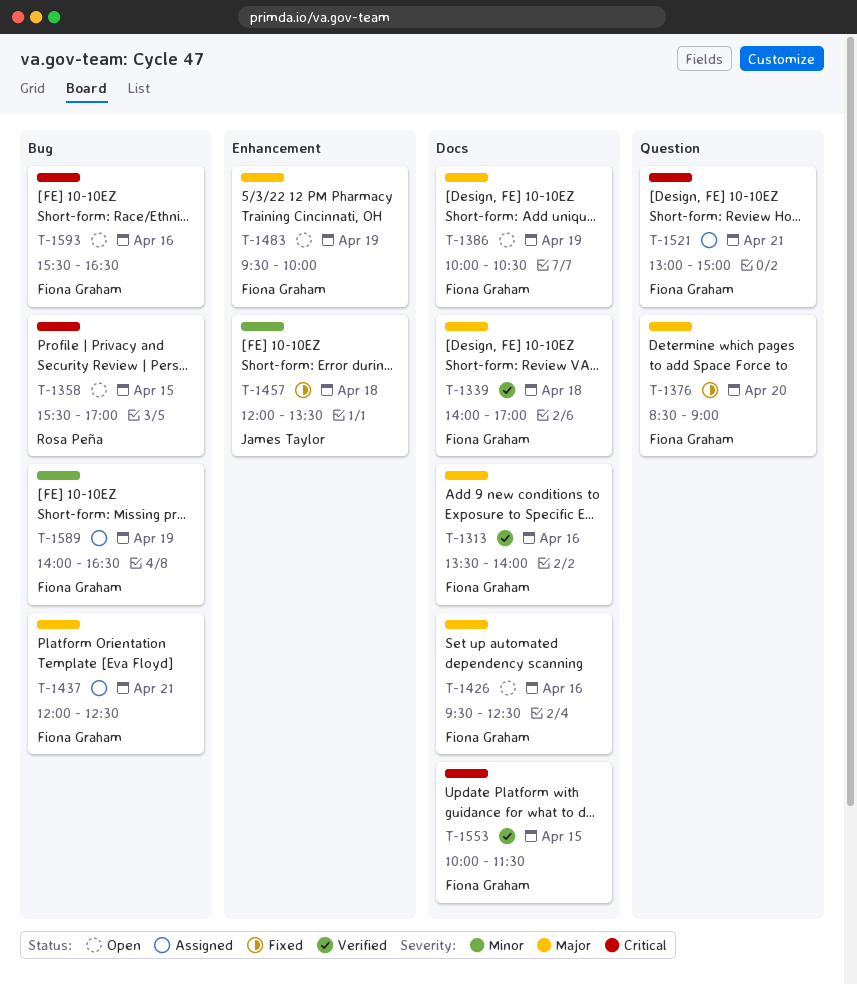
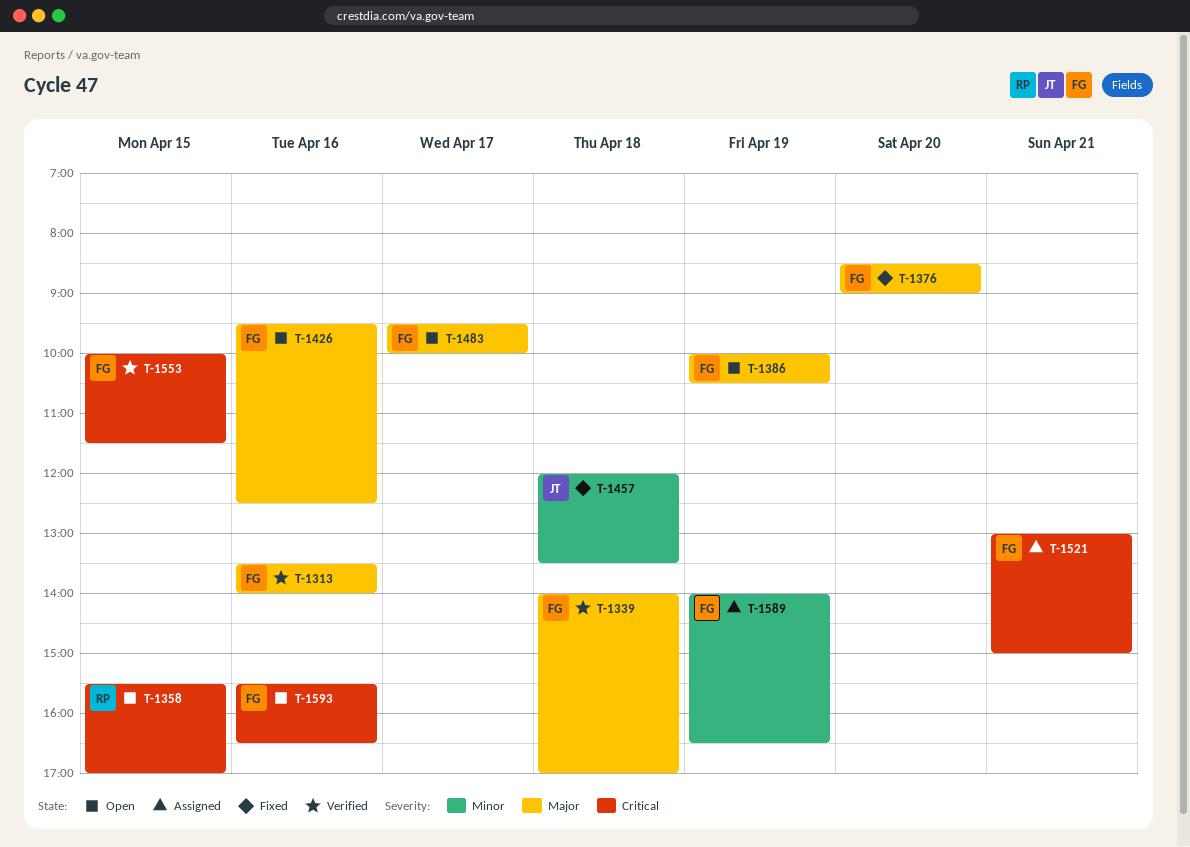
T-1437: present -> none
T-1483, day: Apr 19 -> Apr 17

